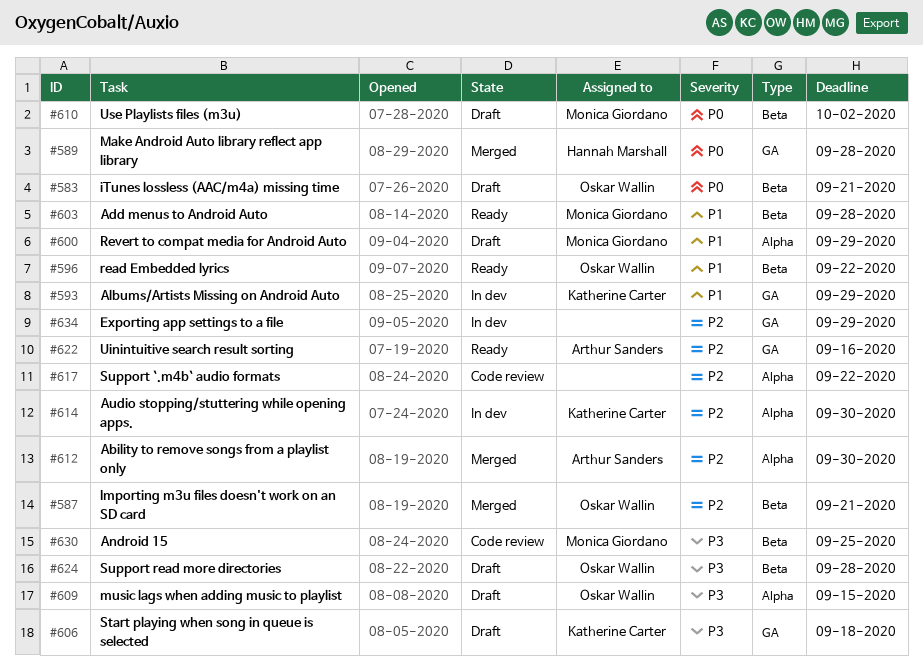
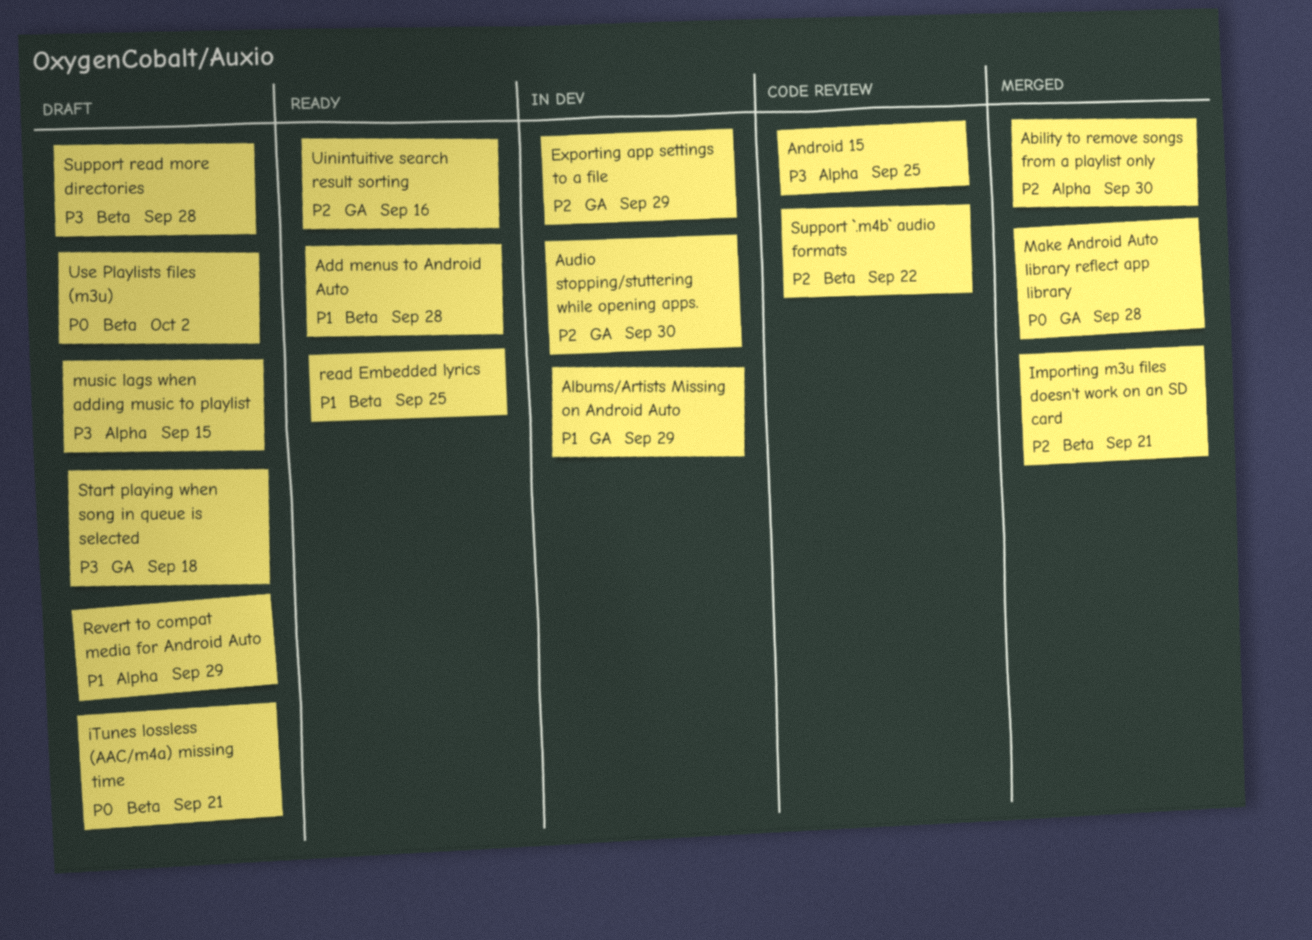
Android 15, label: Beta -> Alpha
Audio stopping/stuttering while opening apps., label: Alpha -> GA
read Embedded lyrics, due: Sep 22 -> Sep 25
Support `.m4b` audio formats, label: Alpha -> Beta

